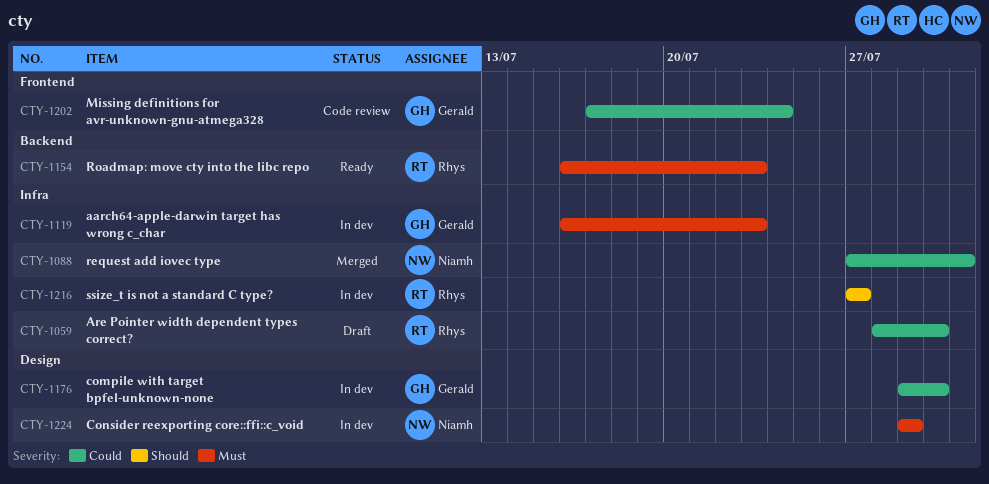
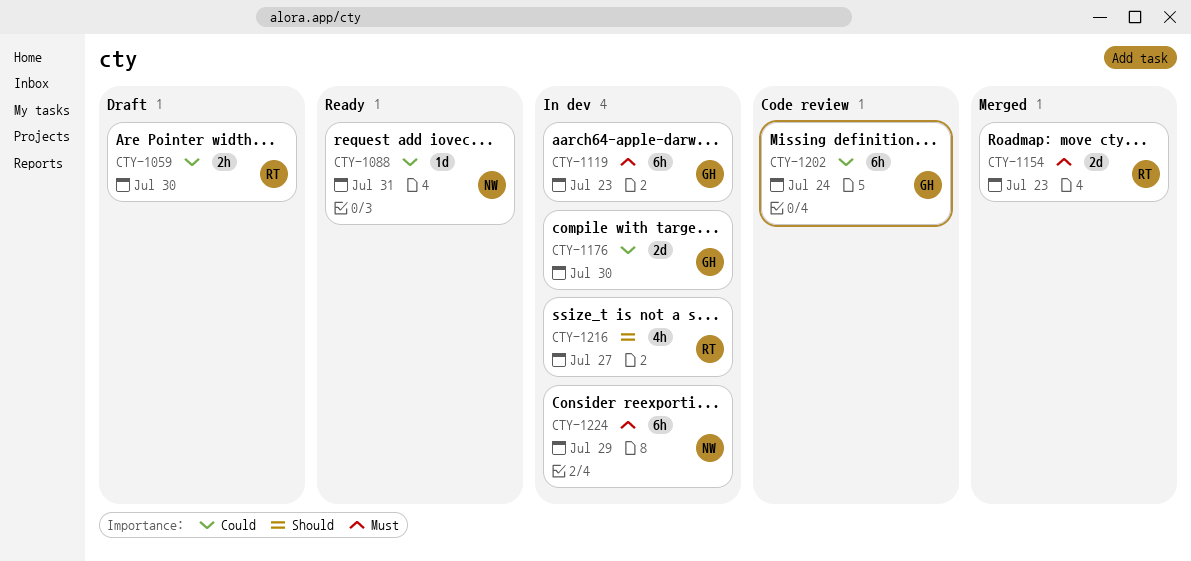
CTY-1088, status: Merged -> Ready
CTY-1154, status: Ready -> Merged

